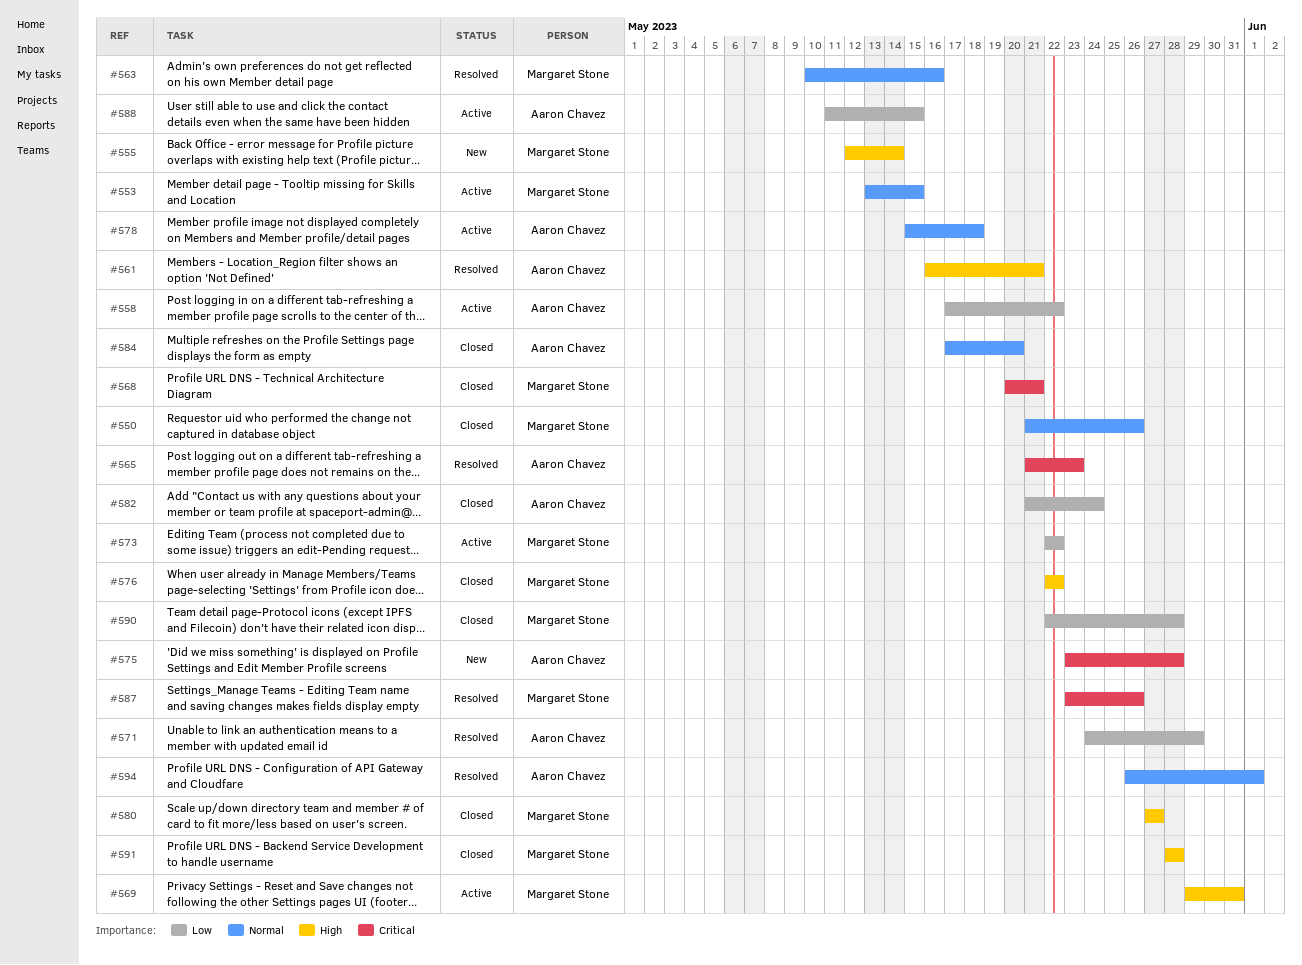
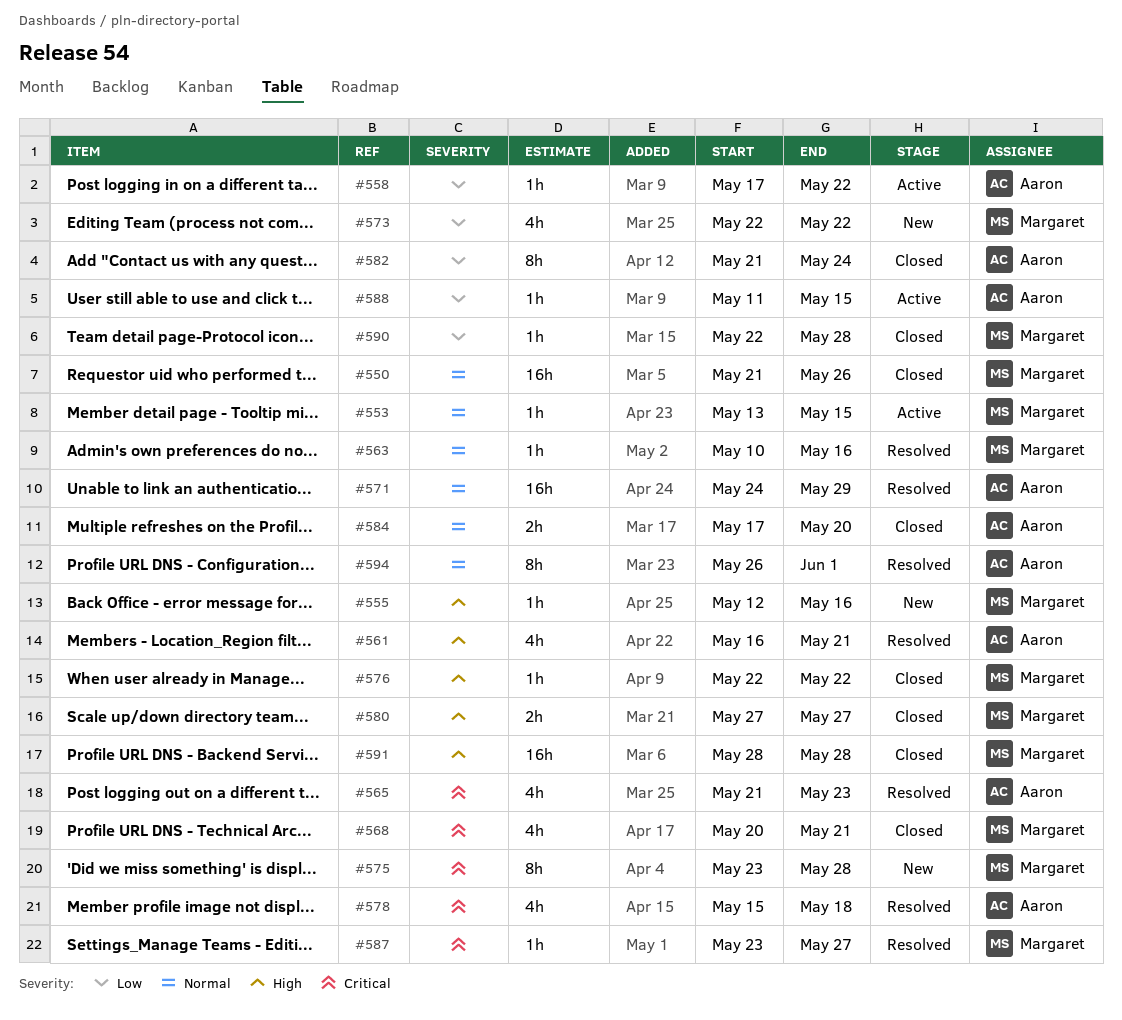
#555, due: May 14 -> May 16
#569: present -> none
#571, priority: Low -> Normal
#573, status: Active -> New
#575, owner: Aaron Chavez -> Margaret Stone
#578, status: Active -> Resolved
#578, priority: Normal -> Critical
#587, due: May 26 -> May 27

